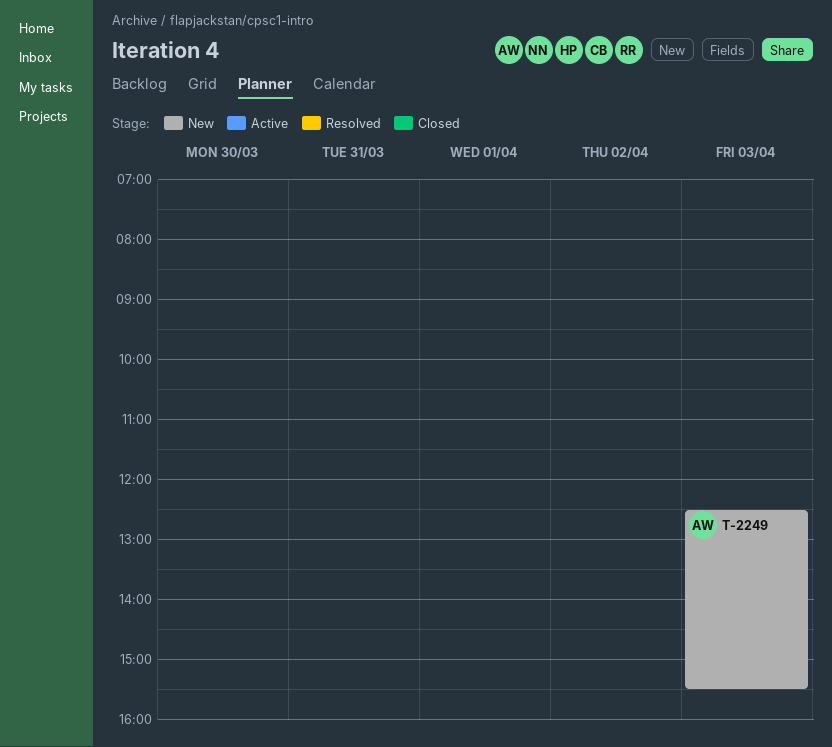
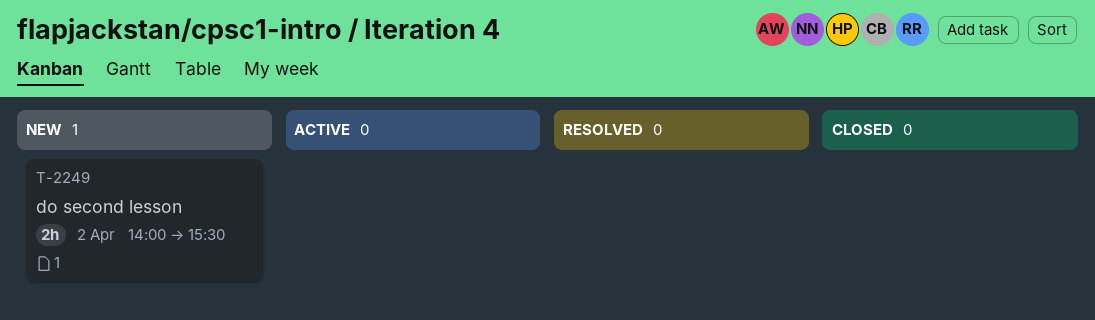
T-2249, day: Apr 3 -> Apr 2
T-2249, begins: 12:30 -> 14:00

